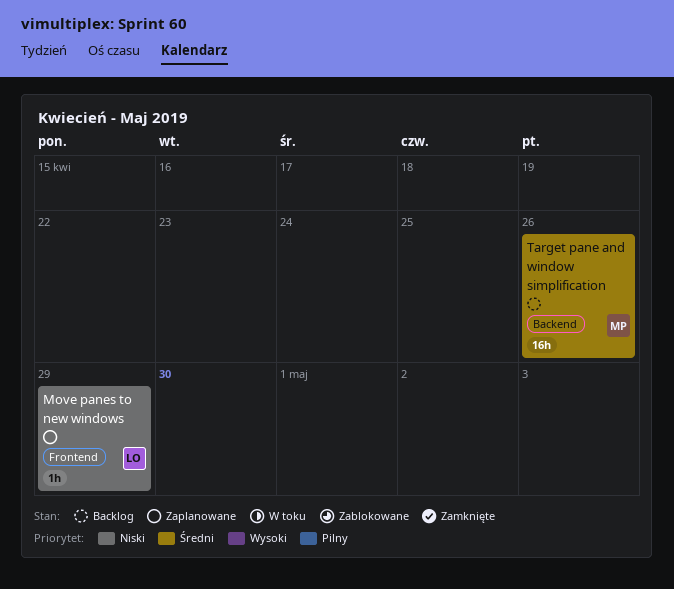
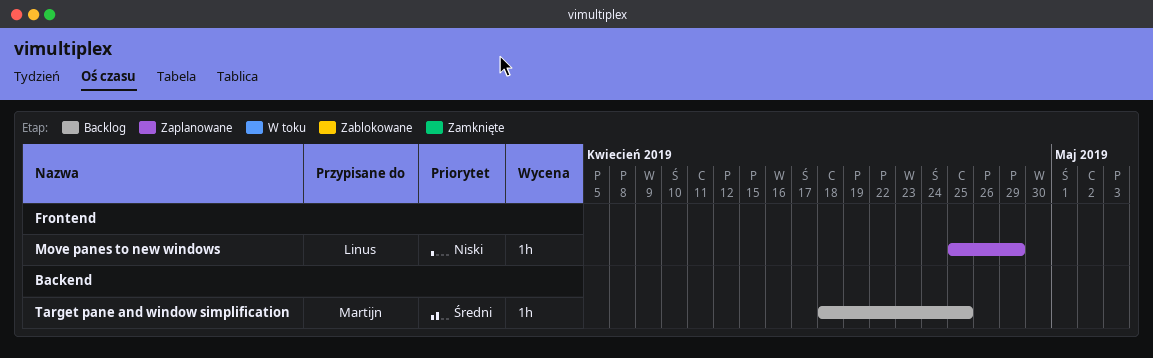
Target pane and window simplification, estimate: 16h -> 1h
Target pane and window simplification, due: Apr 26 -> Apr 25

